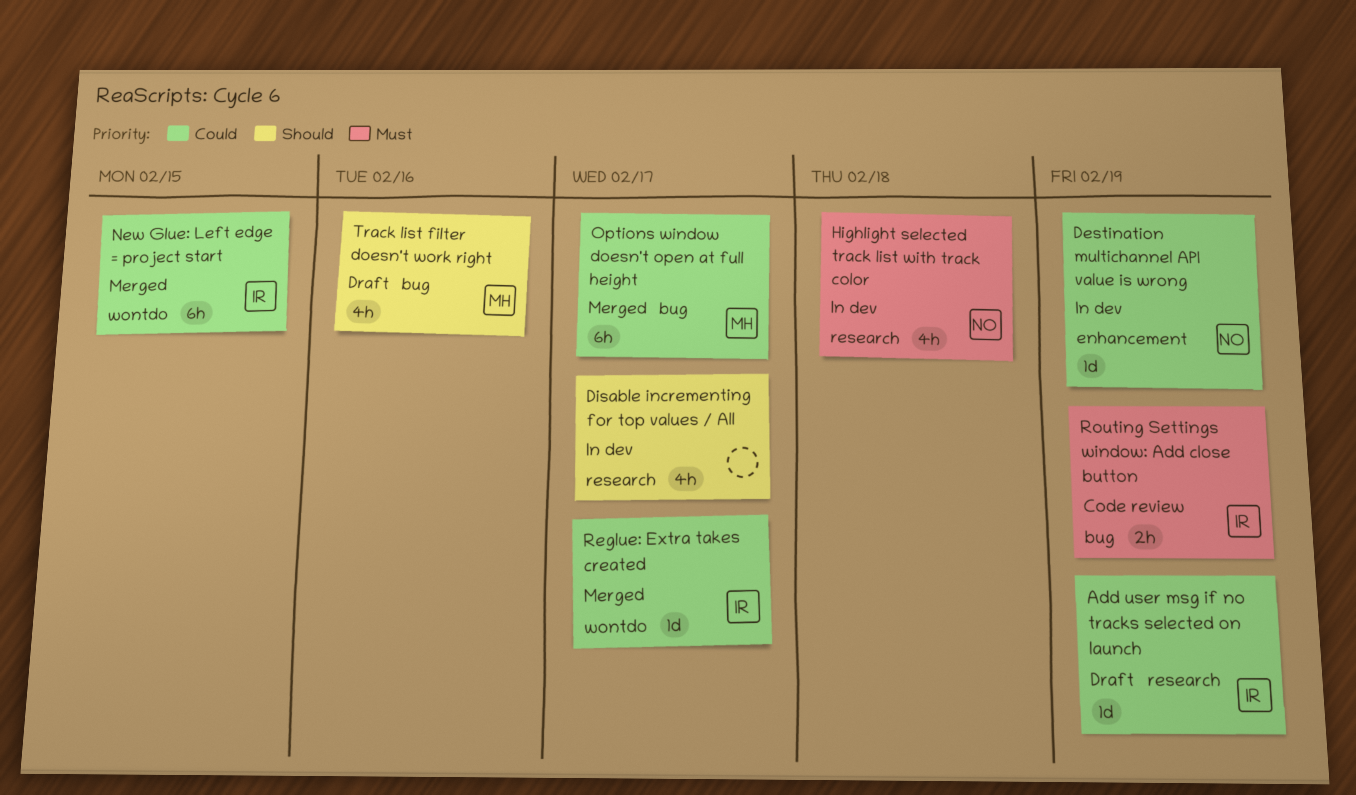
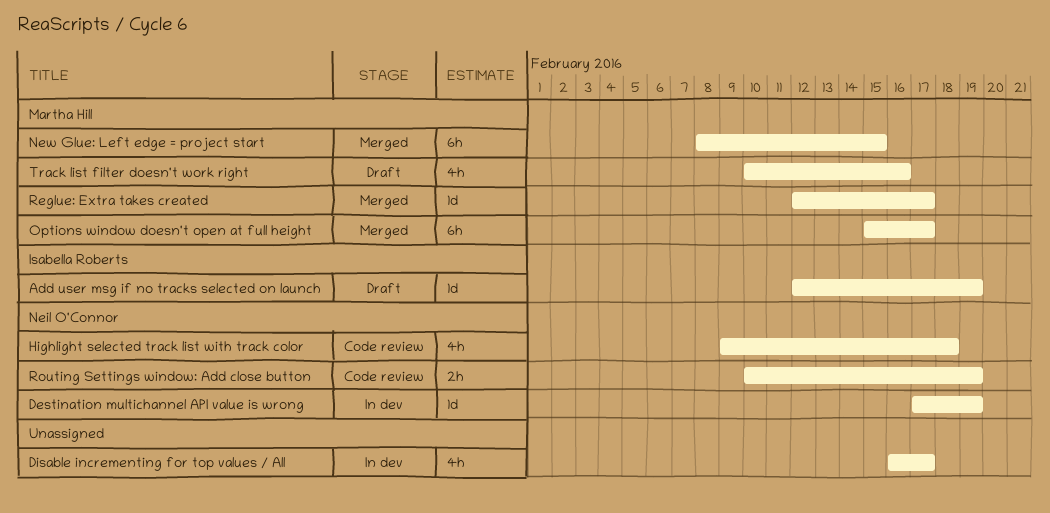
Highlight selected track list with track color, status: In dev -> Code review
New Glue: Left edge = project start, owner: Isabella Roberts -> Martha Hill
Reglue: Extra takes created, owner: Isabella Roberts -> Martha Hill
Routing Settings window: Add close button, owner: Isabella Roberts -> Neil O'Connor

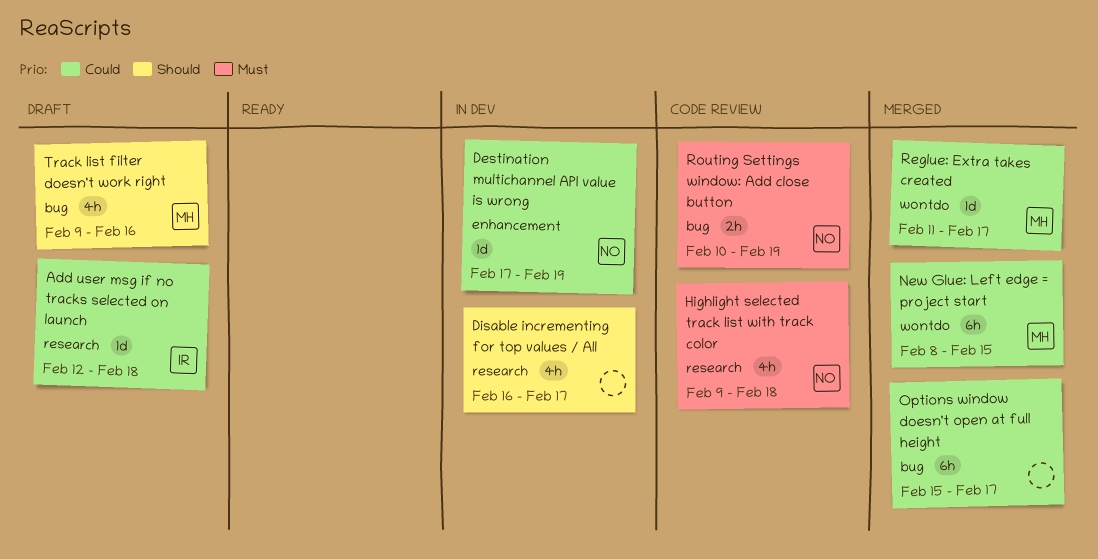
Add user msg if no tracks selected on launch, due: Feb 19 -> Feb 18
Options window doesn't open at full height, owner: Martha Hill -> none
Reglue: Extra takes created, start: Feb 12 -> Feb 11
Track list filter doesn't work right, start: Feb 10 -> Feb 9

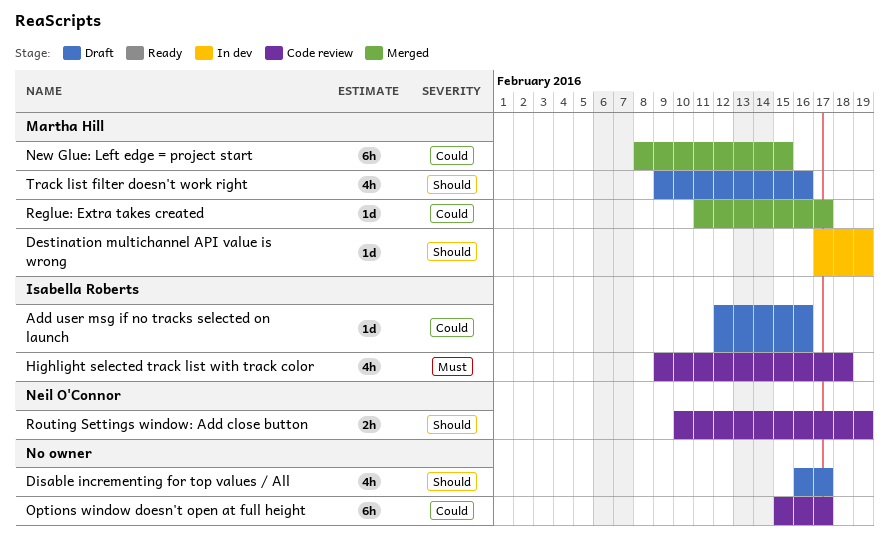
Add user msg if no tracks selected on launch, due: Feb 18 -> Feb 16
Destination multichannel API value is wrong, owner: Neil O'Connor -> Martha Hill
Destination multichannel API value is wrong, priority: Could -> Should
Disable incrementing for top values / All, status: In dev -> Draft
Highlight selected track list with track color, owner: Neil O'Connor -> Isabella Roberts
Options window doesn't open at full height, status: Merged -> Code review
Routing Settings window: Add close button, priority: Must -> Should

